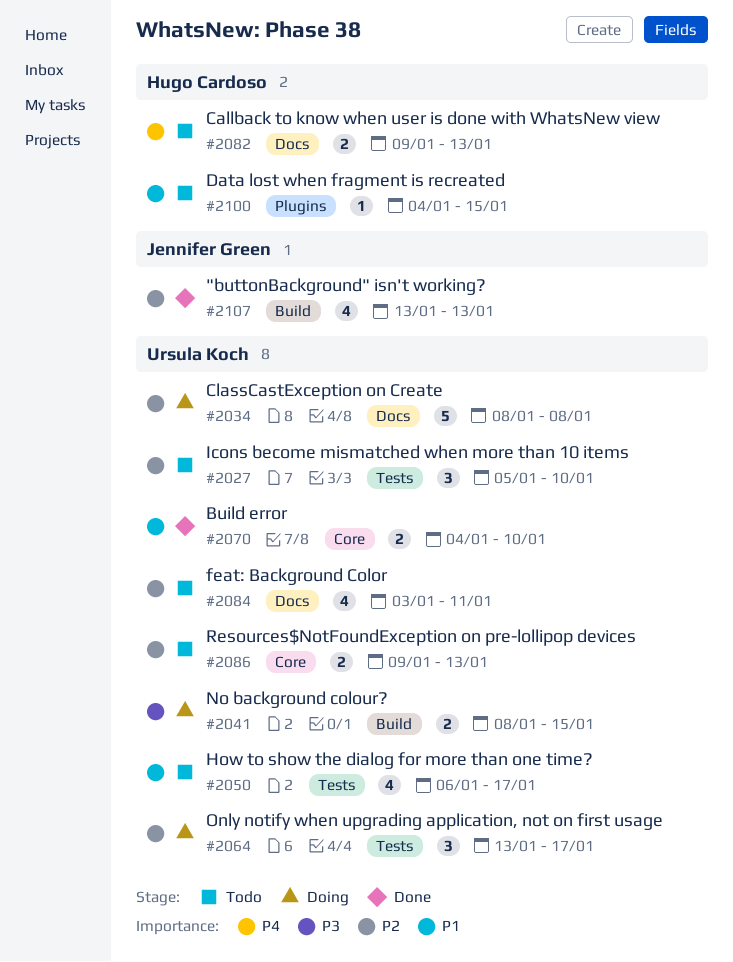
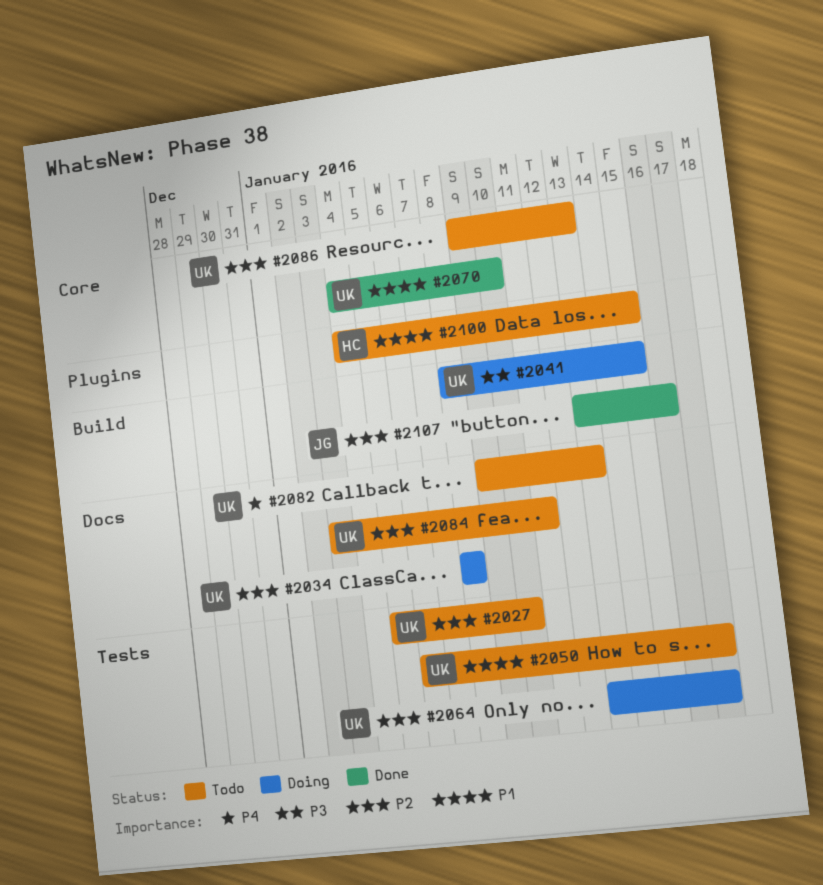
#2082, owner: Hugo Cardoso -> Ursula Koch
#2107, due: Jan 13 -> Jan 16

